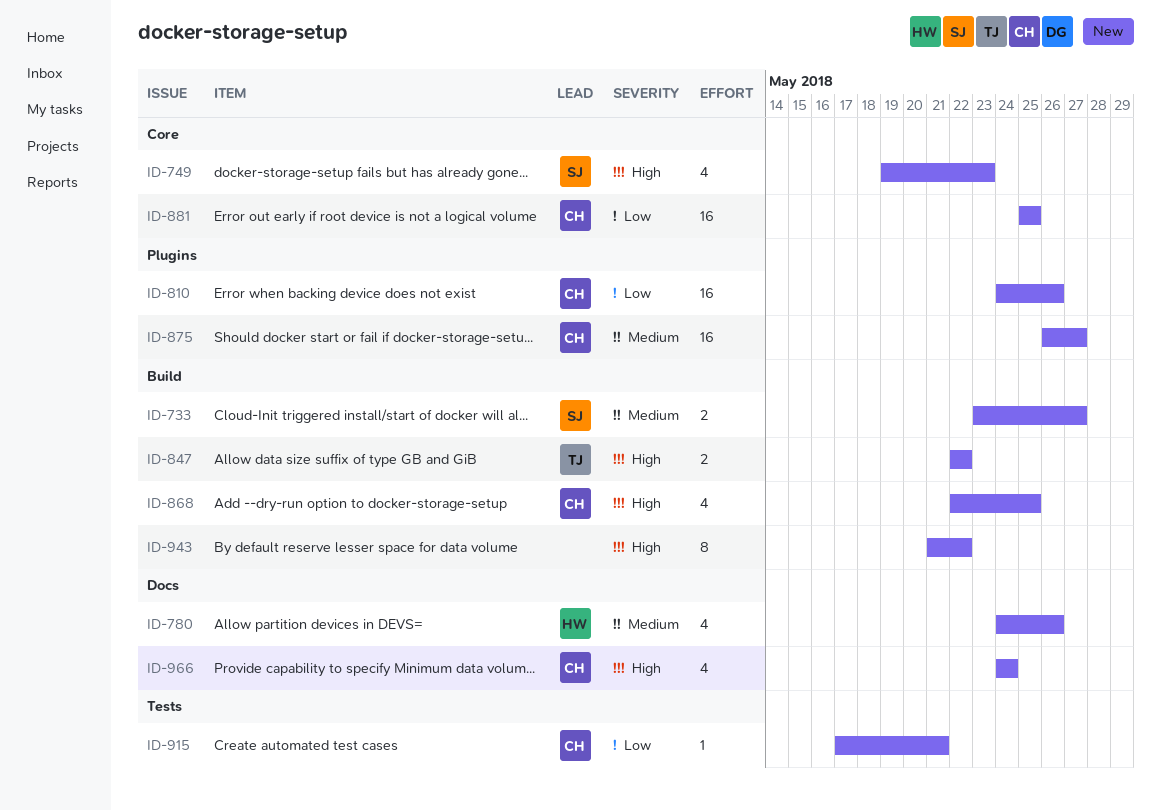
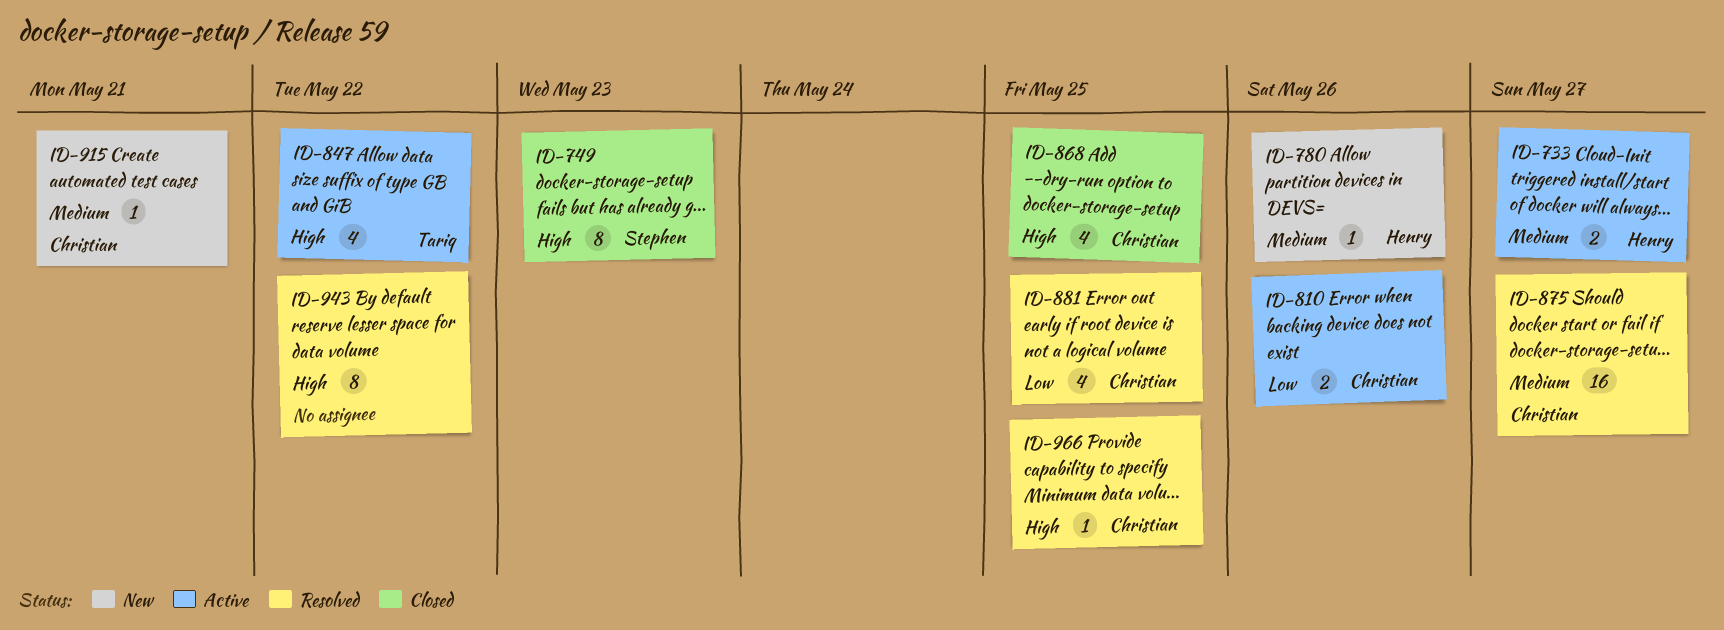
ID-733, owner: Stephen -> Henry
ID-749, estimate: 4 -> 8
ID-780, estimate: 4 -> 1
ID-810, estimate: 16 -> 2
ID-847, estimate: 2 -> 4
ID-881, estimate: 16 -> 4
ID-915, priority: Low -> Medium
ID-966, estimate: 4 -> 1
ID-966, due: May 24 -> May 25

